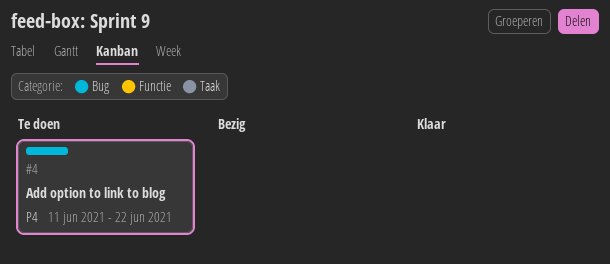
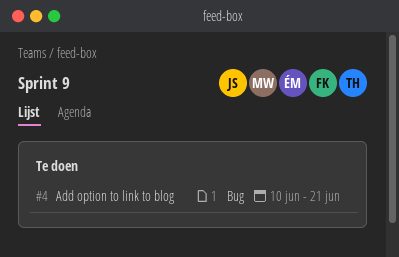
#4, start: Jun 11 -> Jun 10
#4, due: Jun 22 -> Jun 21

